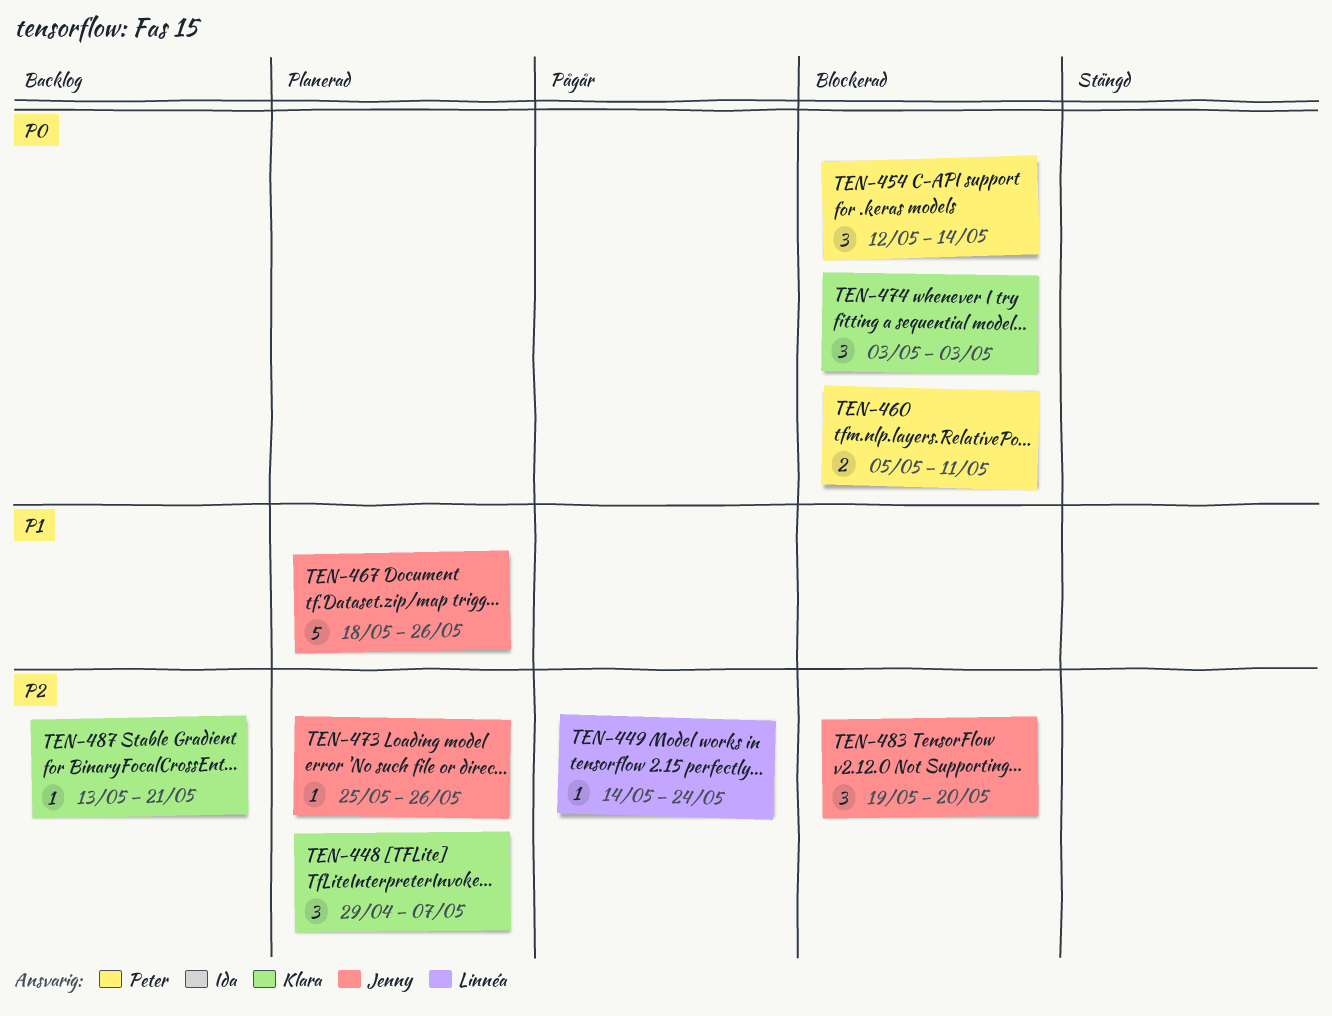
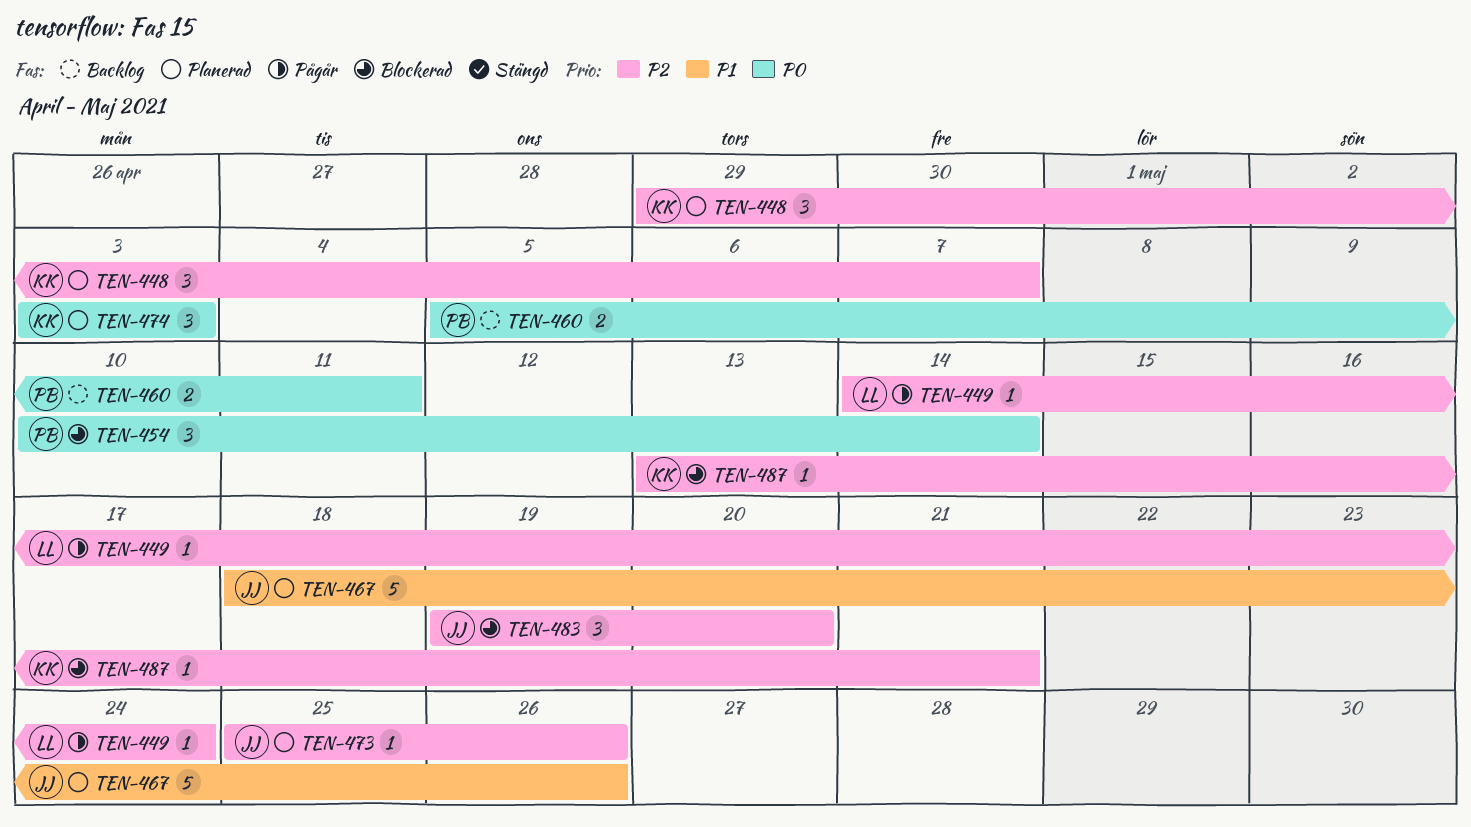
TEN-454, start: May 12 -> May 10
TEN-460, status: Blockerad -> Backlog
TEN-474, status: Blockerad -> Planerad
TEN-487, status: Backlog -> Blockerad

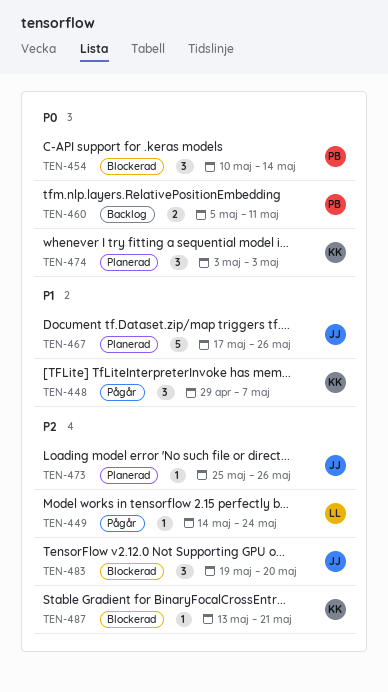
TEN-448, status: Planerad -> Pågår
TEN-448, priority: P2 -> P1
TEN-467, start: May 18 -> May 17

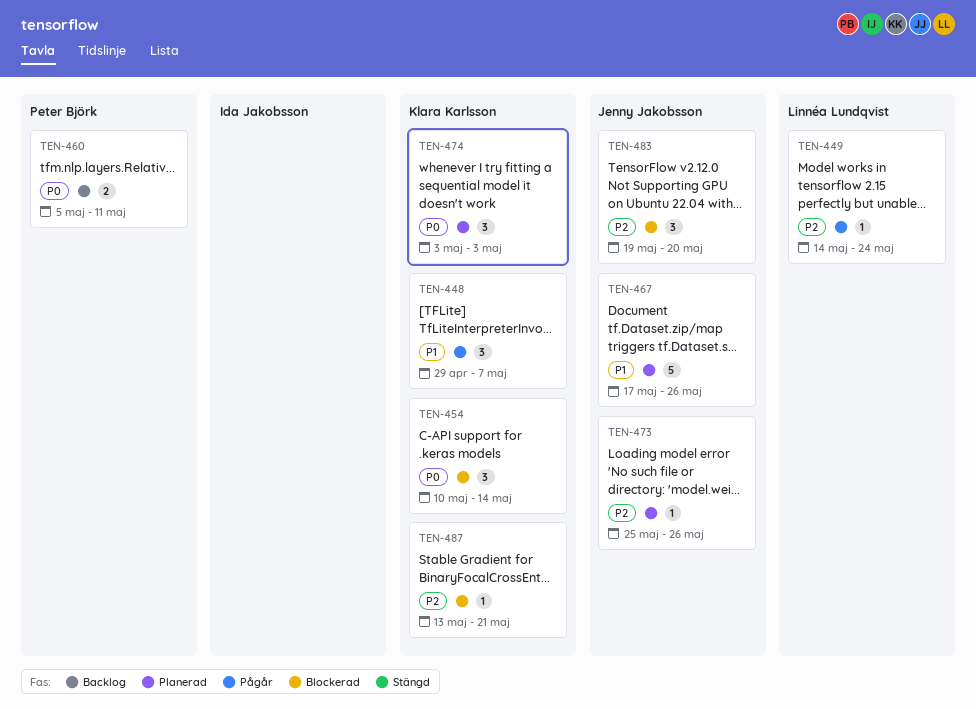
TEN-454, owner: Peter Björk -> Klara Karlsson

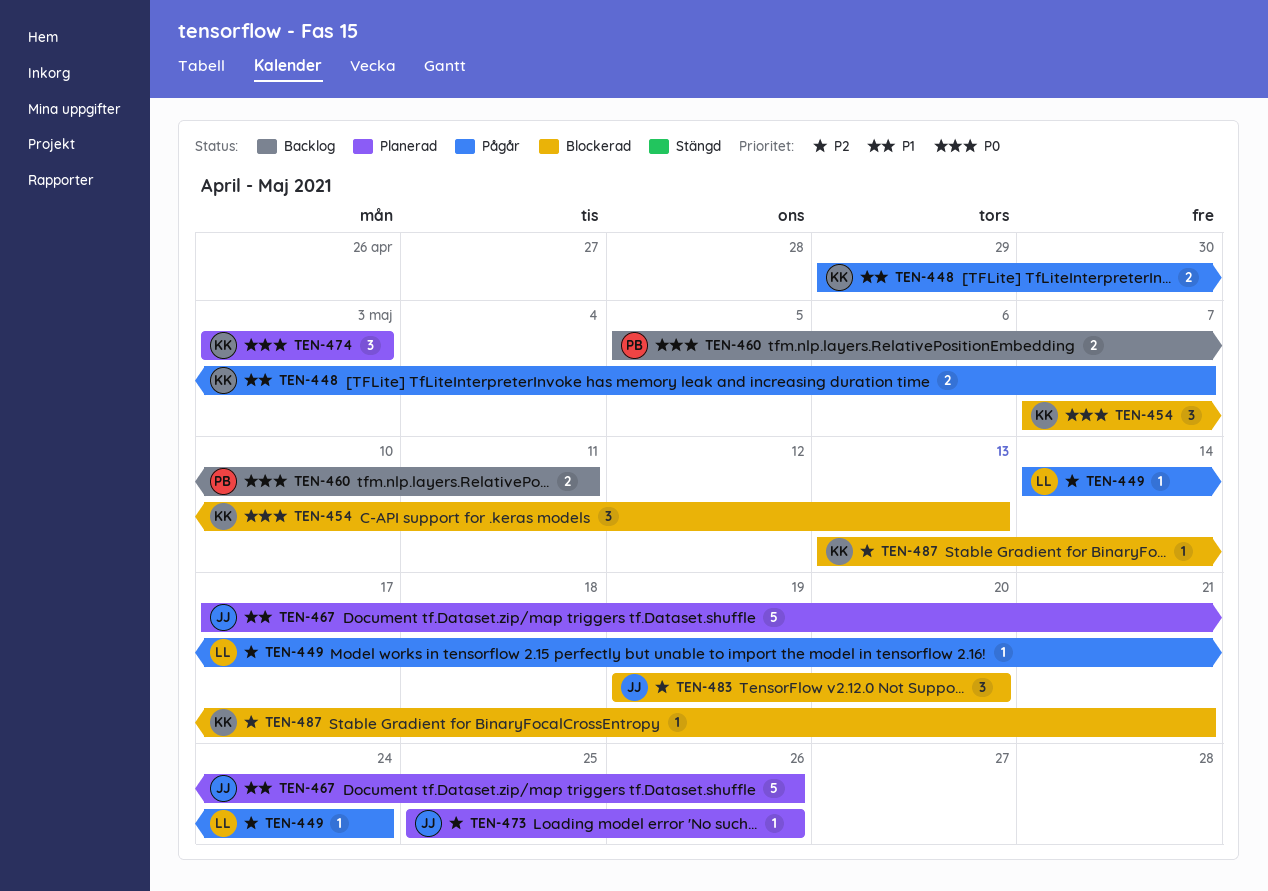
TEN-448, estimate: 3 -> 2
TEN-454, start: May 10 -> May 7
TEN-454, due: May 14 -> May 13

